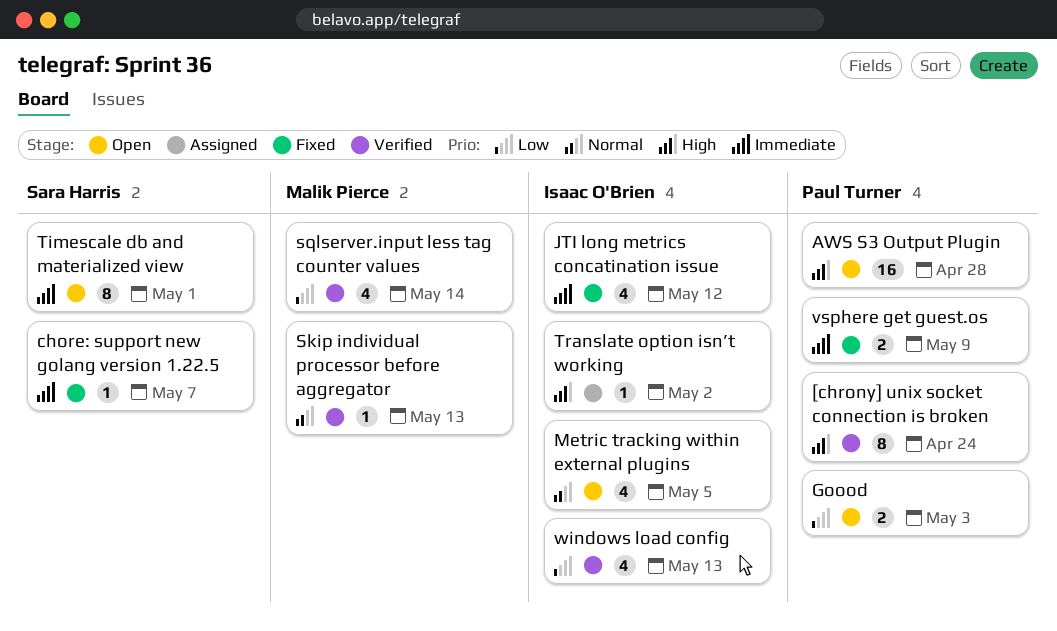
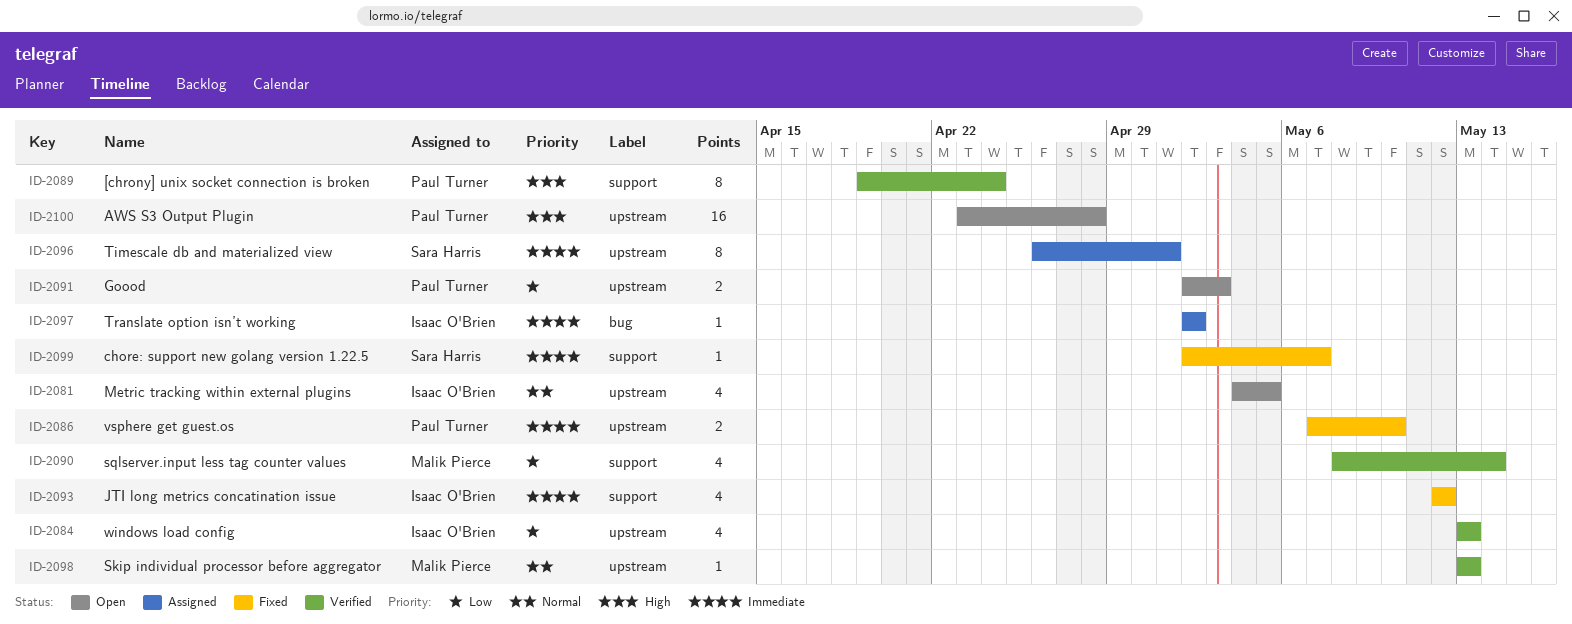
Timescale db and materialized view, status: Open -> Assigned
Translate option isn’t working, priority: High -> Immediate
vsphere get guest.os, due: May 9 -> May 10

